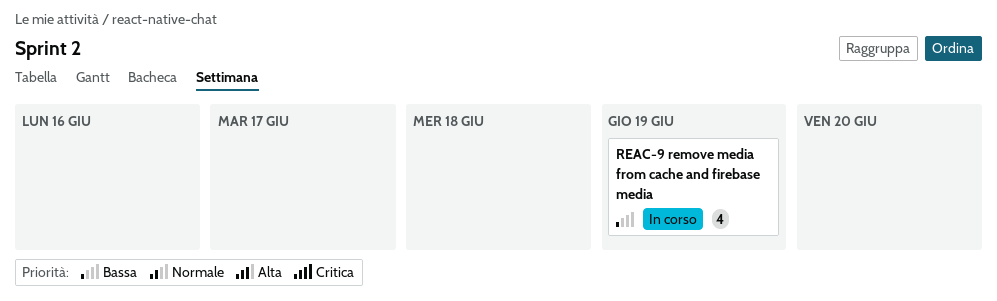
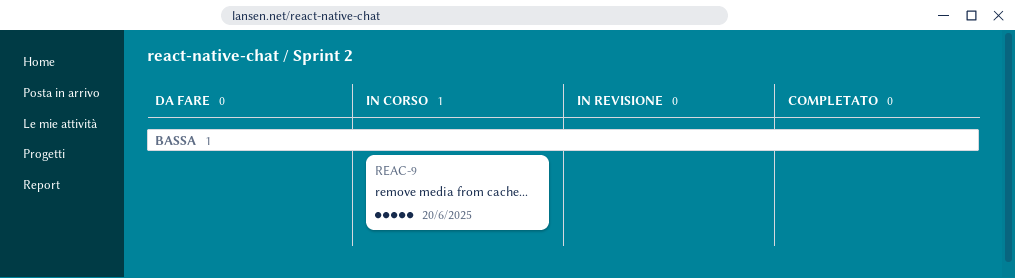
REAC-9, estimate: 4 -> 5
REAC-9, due: Jun 19 -> Jun 20

